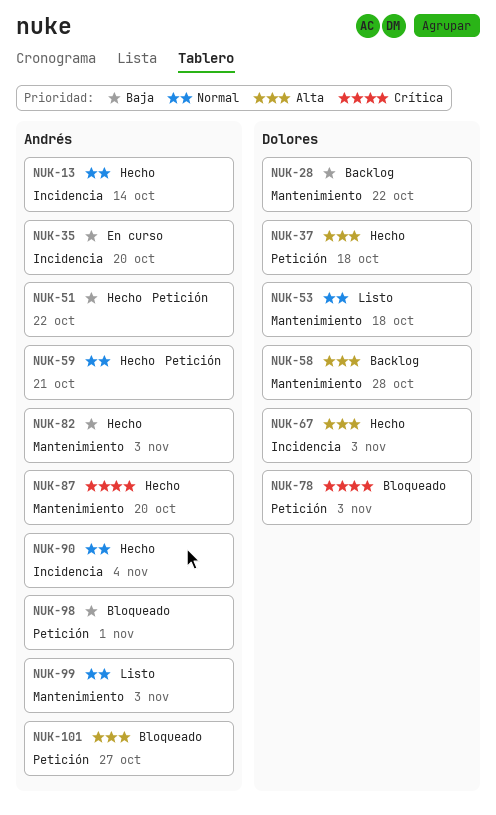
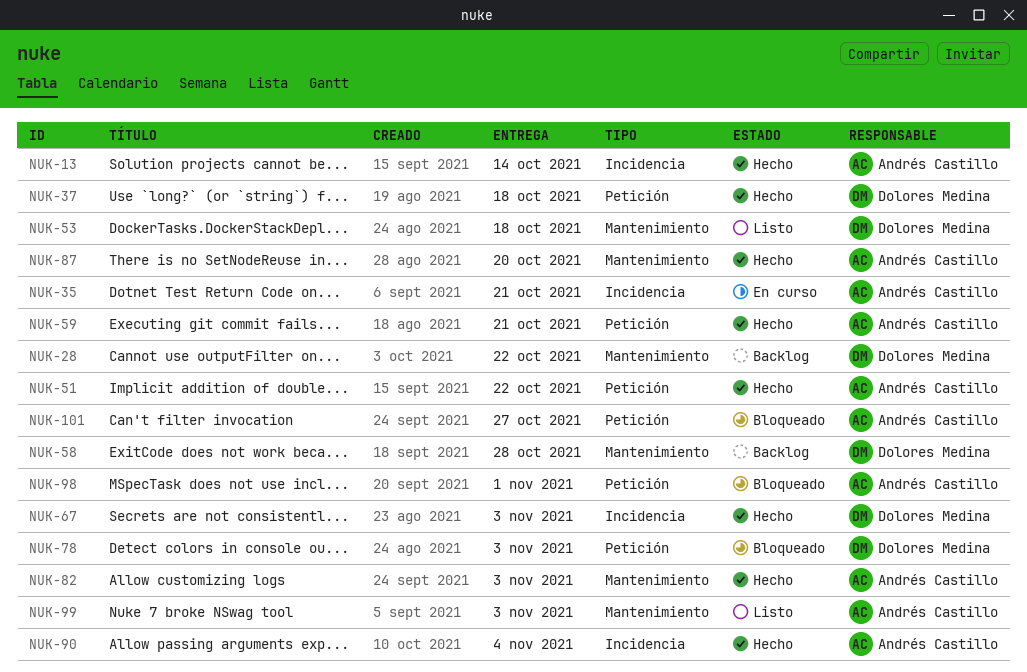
NUK-35, due: Oct 20 -> Oct 21

